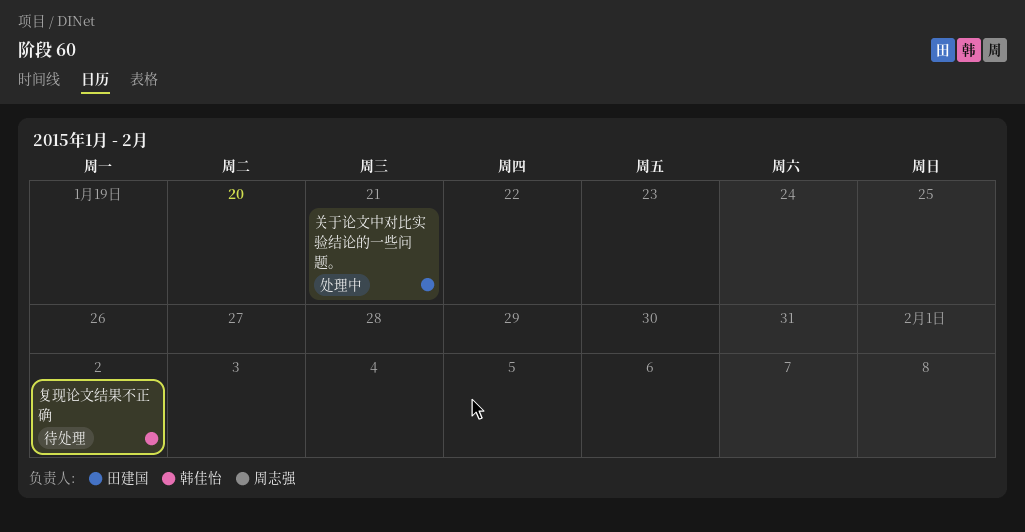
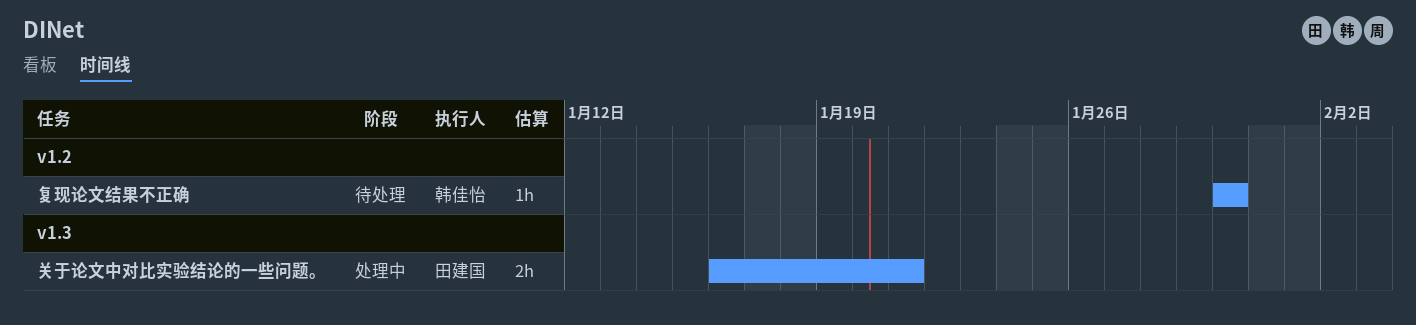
复现论文结果不正确, due: Feb 2 -> Jan 30

